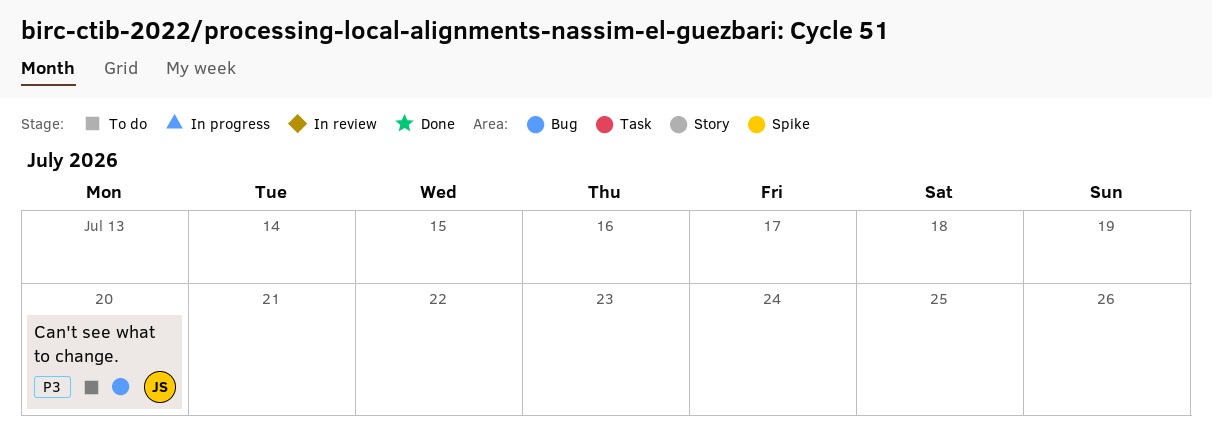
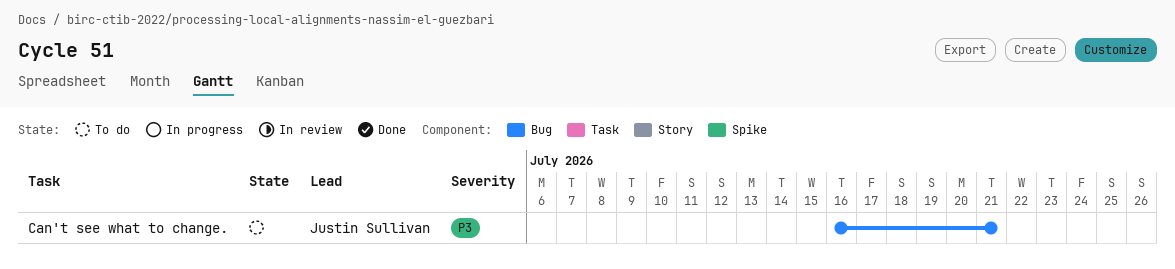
Can't see what to change., due: Jul 20 -> Jul 21

